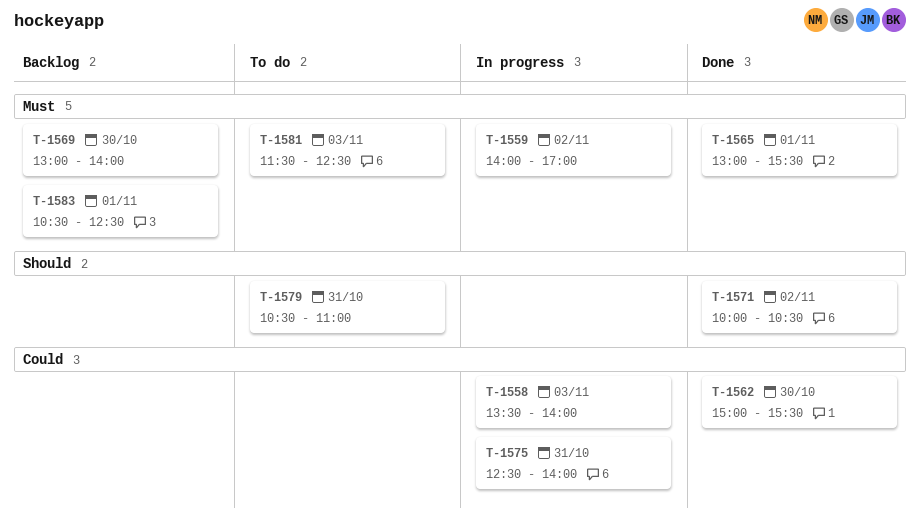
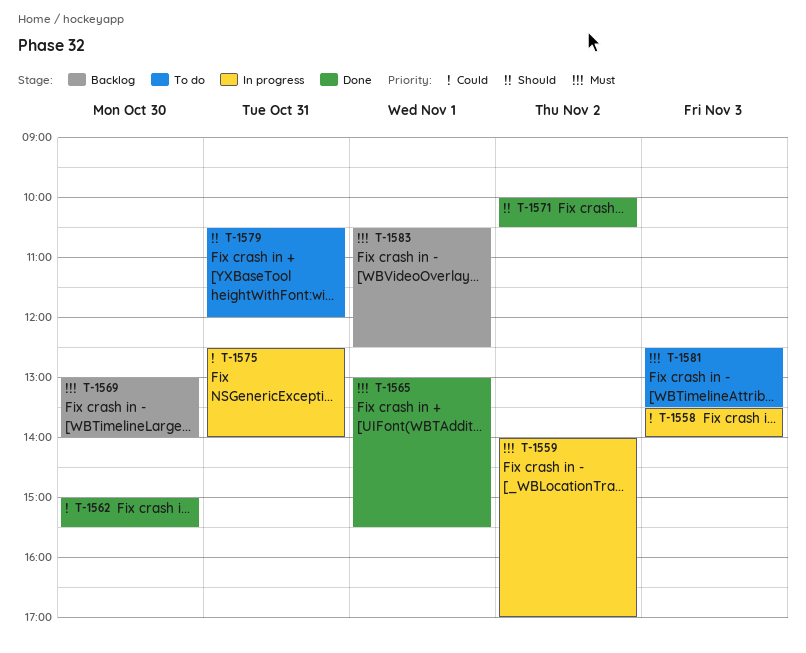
T-1579, ends: 11:00 -> 12:00
T-1581, begins: 11:30 -> 12:30
T-1581, ends: 12:30 -> 13:30

